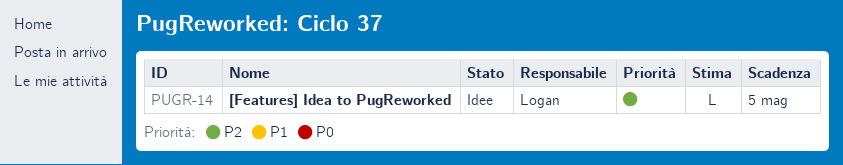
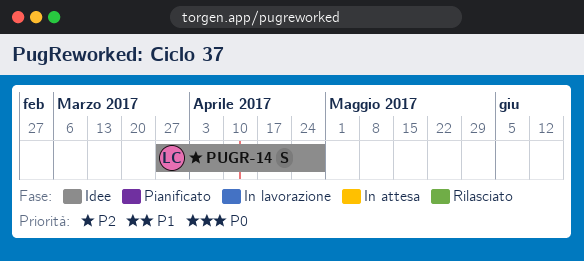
PUGR-14, estimate: L -> S
PUGR-14, due: May 5 -> Apr 28

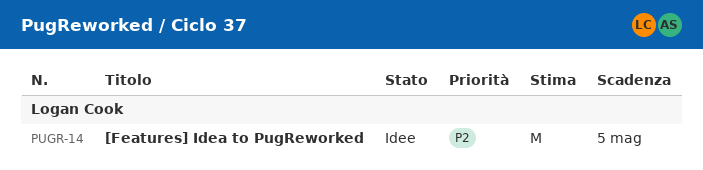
PUGR-14, estimate: S -> M
PUGR-14, due: Apr 28 -> May 5

